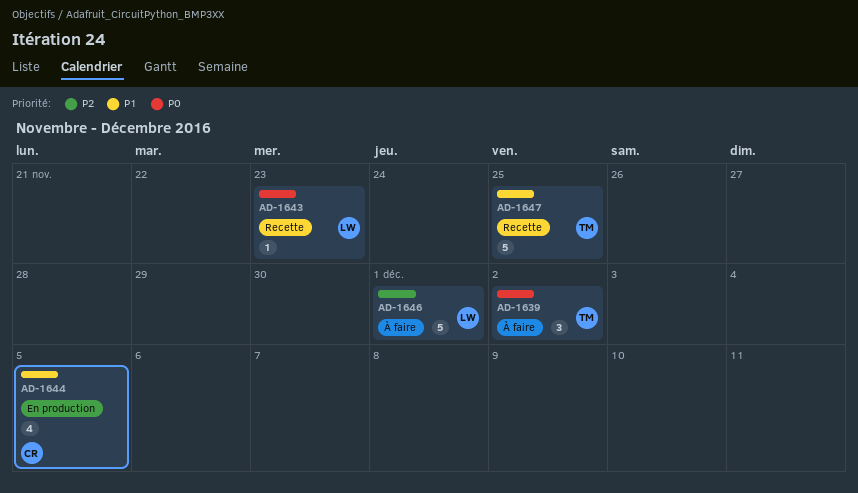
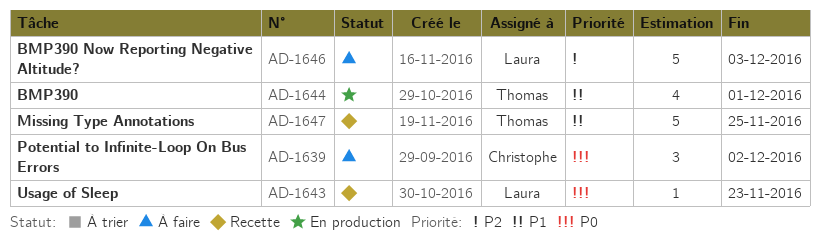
AD-1639, owner: Thomas -> Christophe
AD-1644, owner: Christophe -> Thomas
AD-1644, due: Dec 5 -> Dec 1
AD-1646, due: Dec 1 -> Dec 3

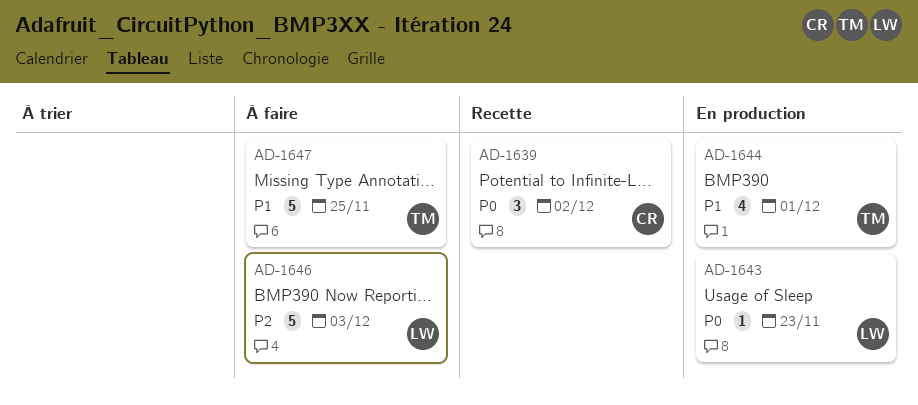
AD-1639, status: À faire -> Recette
AD-1643, status: Recette -> En production
AD-1647, status: Recette -> À faire

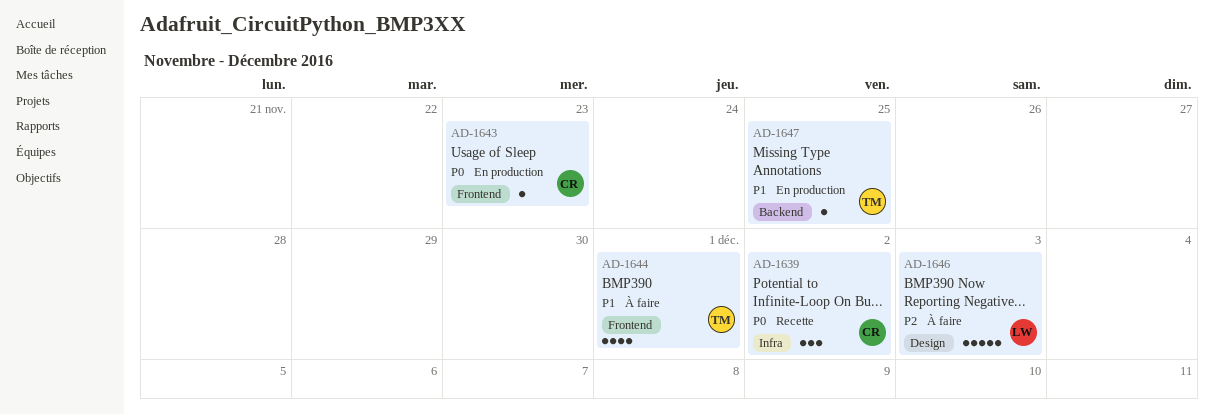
AD-1643, owner: LW -> CR
AD-1644, status: En production -> À faire
AD-1647, status: À faire -> En production
AD-1647, estimate: 5 -> 1

